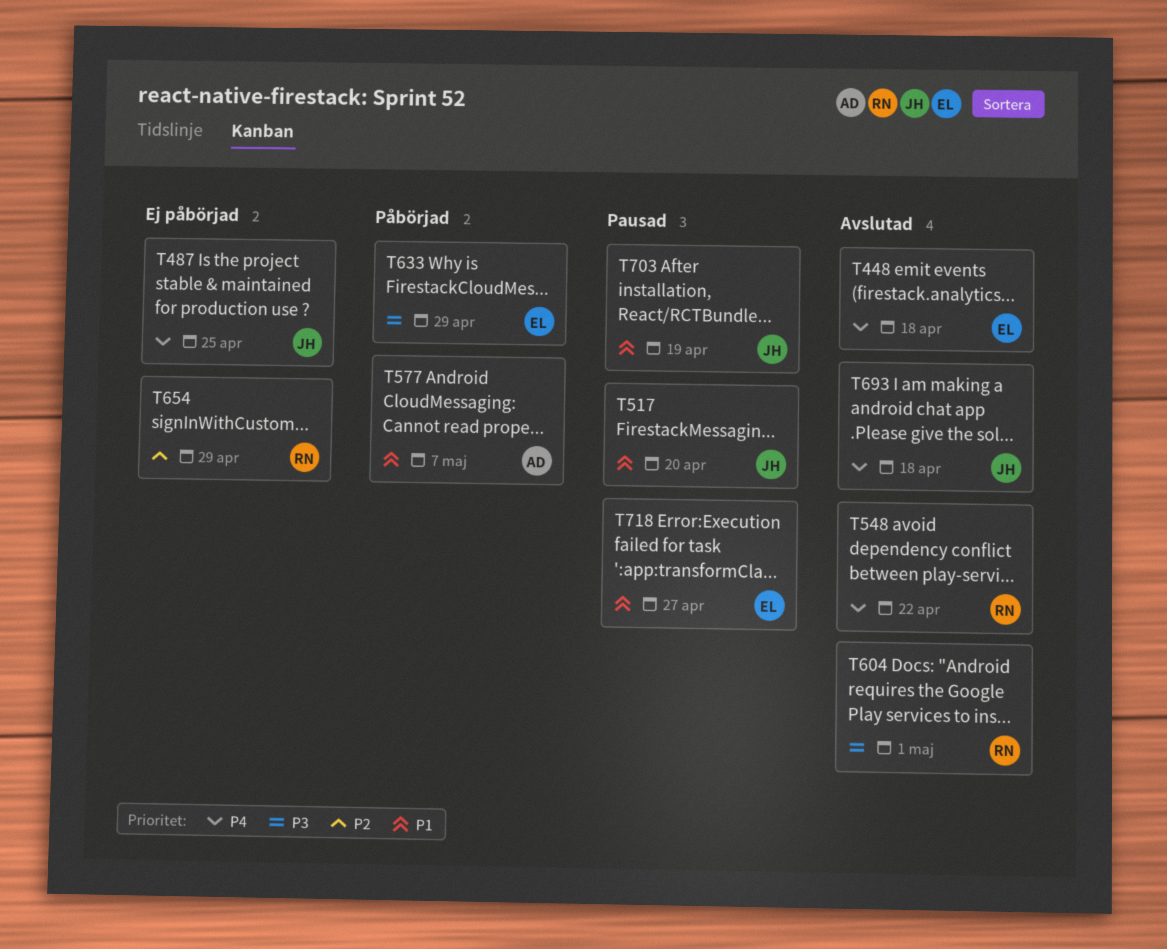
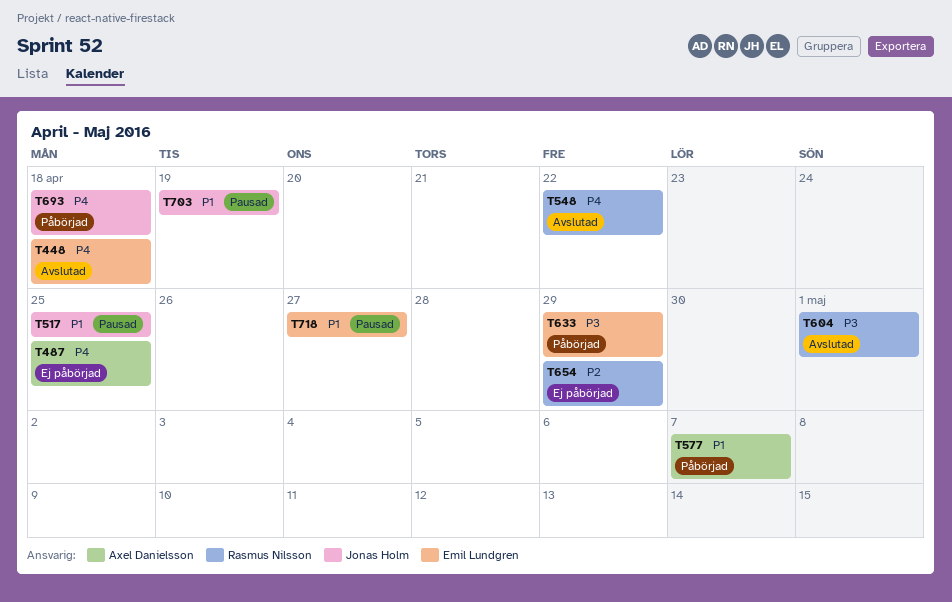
T487, owner: Jonas Holm -> Axel Danielsson
T517, due: Apr 20 -> Apr 25
T693, status: Avslutad -> Påbörjad

